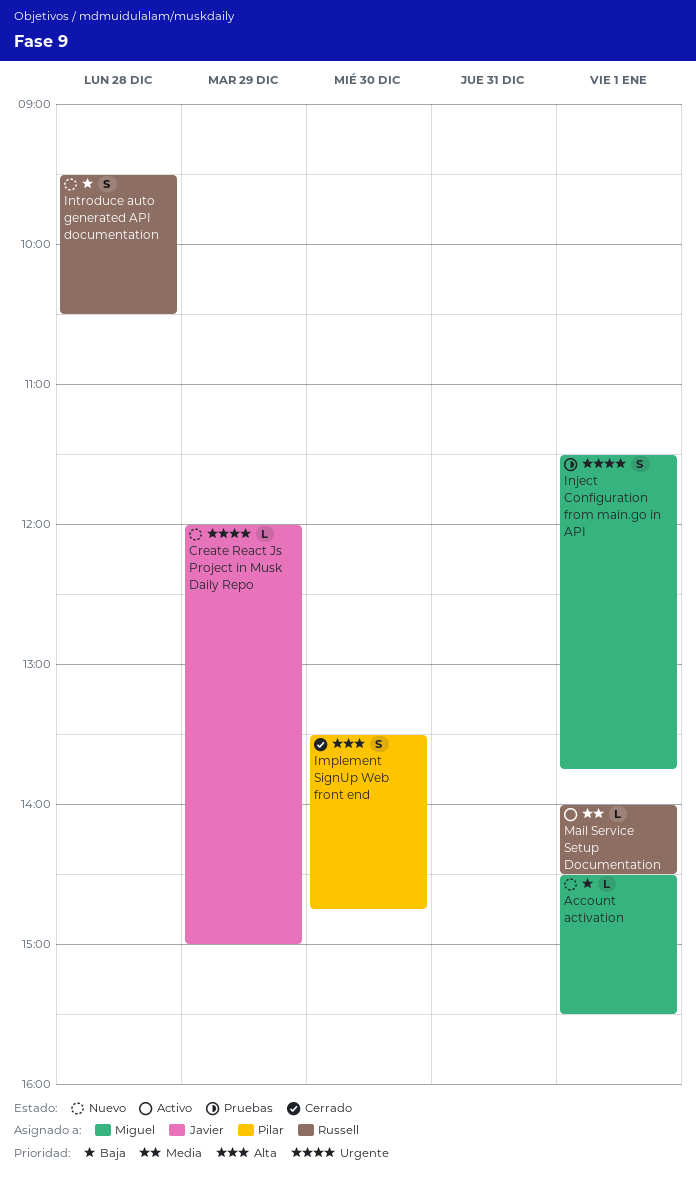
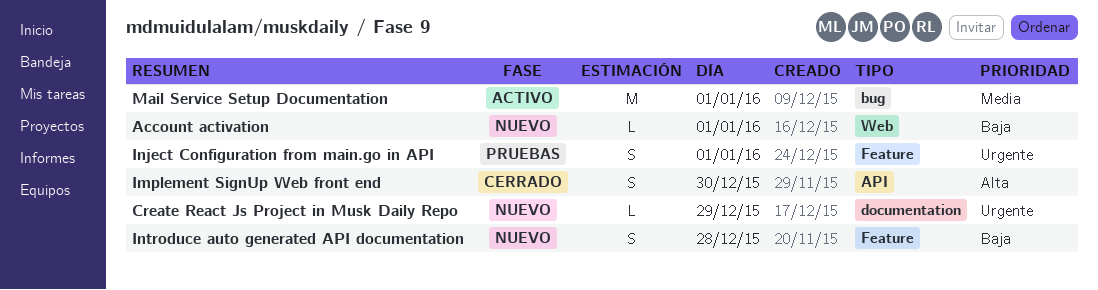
Mail Service Setup Documentation, estimate: L -> M

